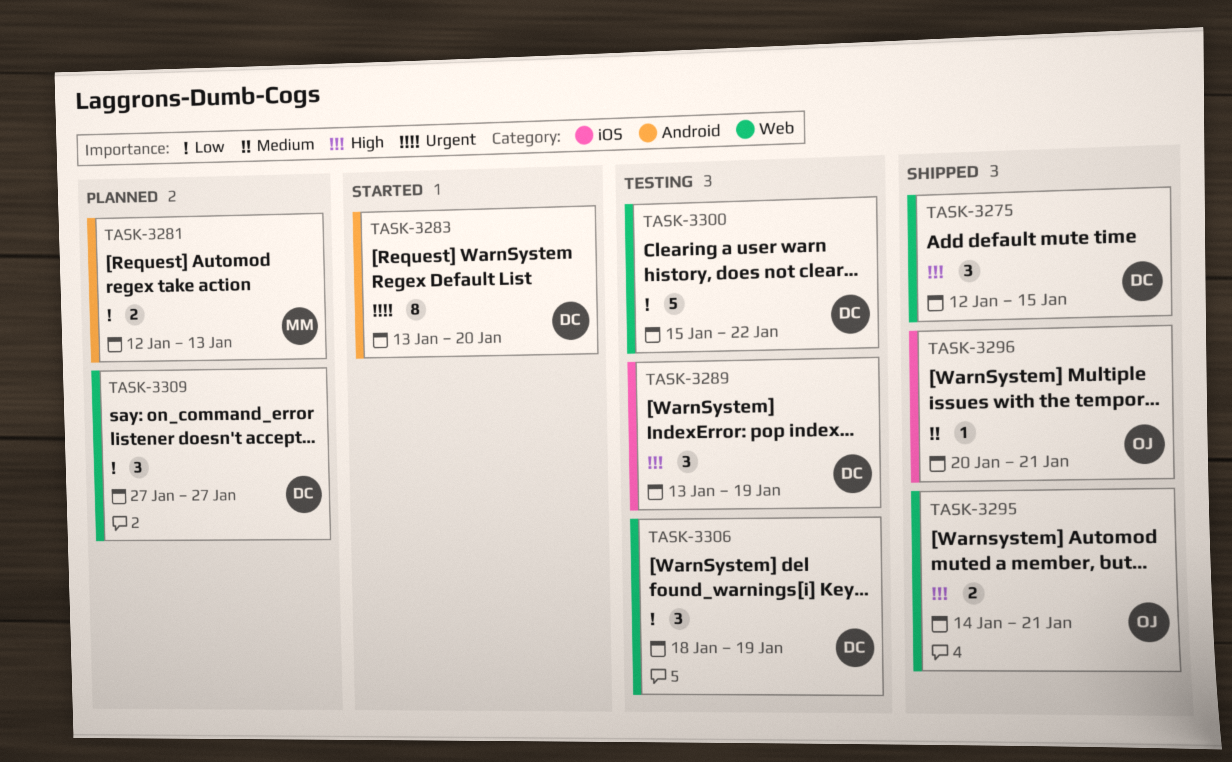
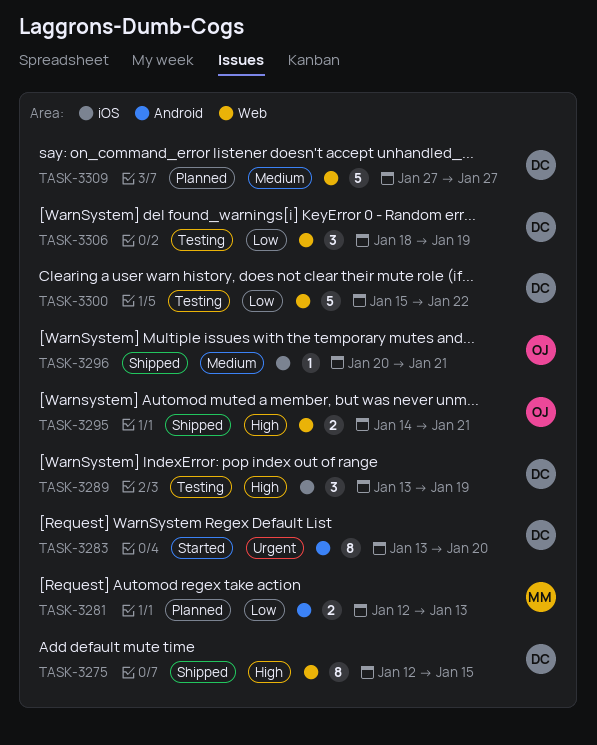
TASK-3275, estimate: 3 -> 8
TASK-3309, priority: Low -> Medium
TASK-3309, estimate: 3 -> 5

